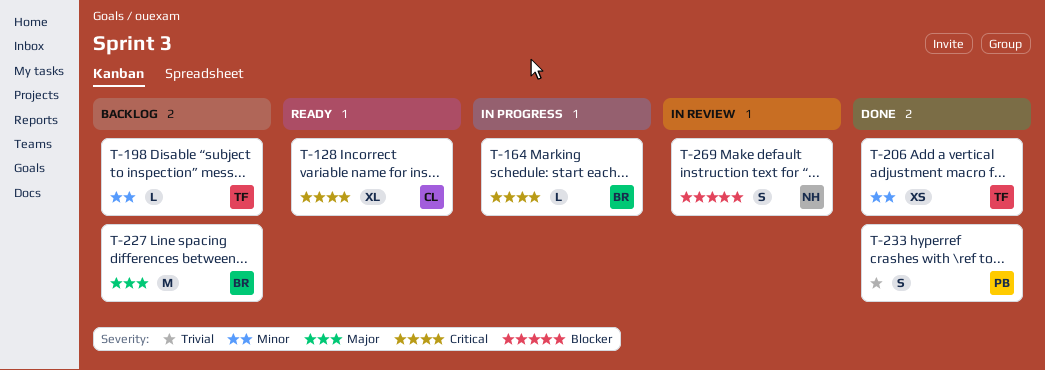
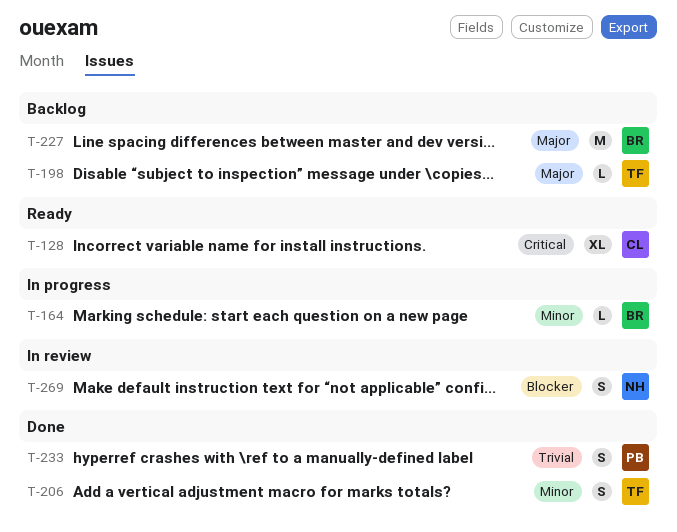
T-164, priority: Critical -> Minor
T-198, priority: Minor -> Major
T-206, estimate: XS -> S

